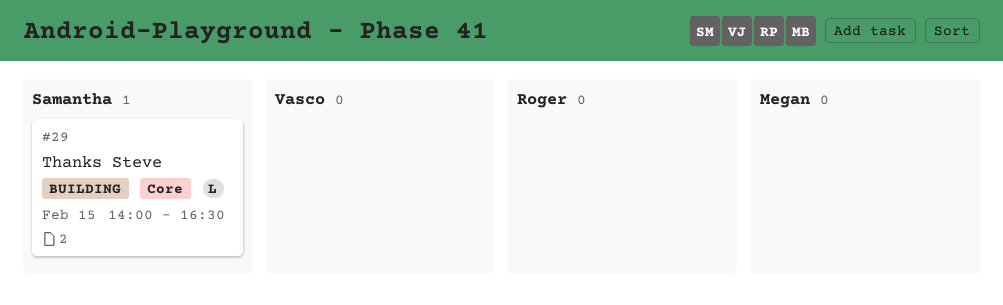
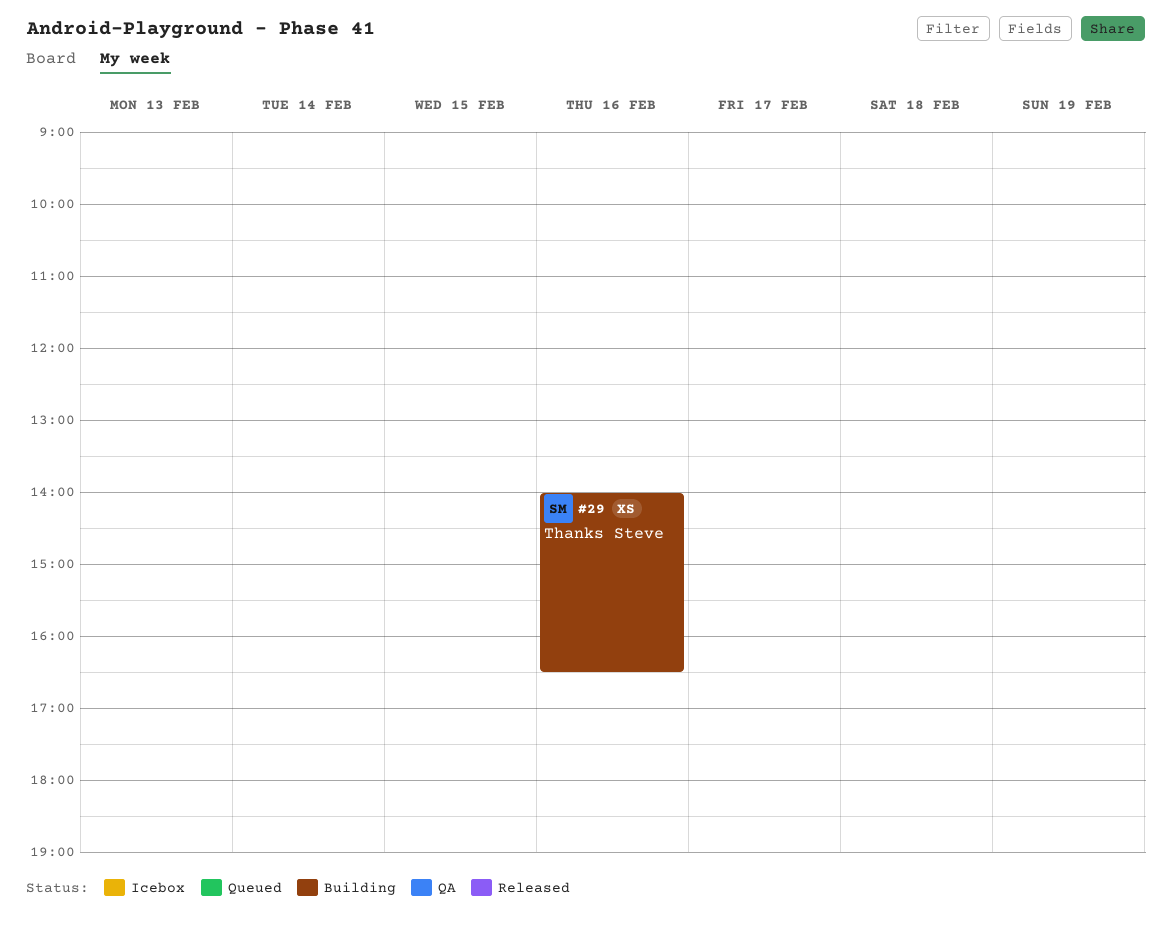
#29, estimate: L -> XS
#29, day: Feb 15 -> Feb 16

